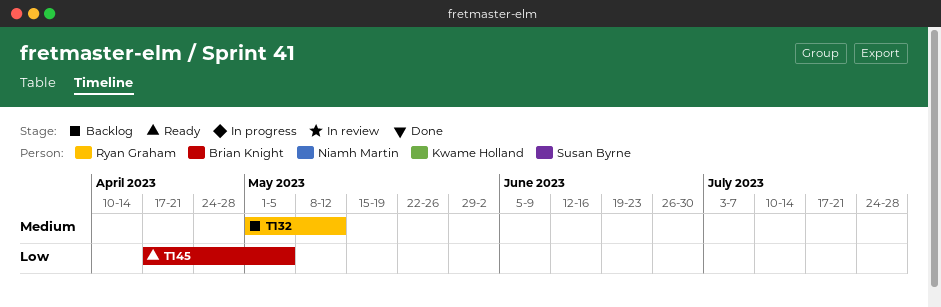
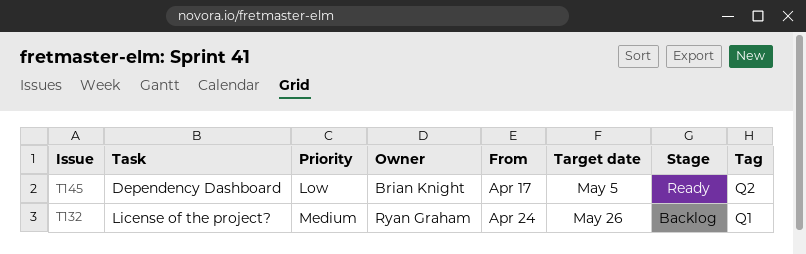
T132, start: May 1 -> Apr 24
T132, due: May 12 -> May 26

